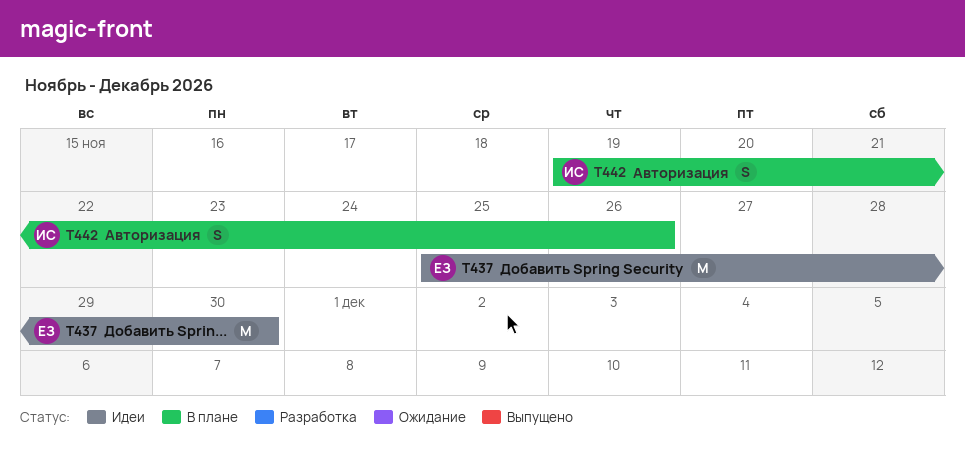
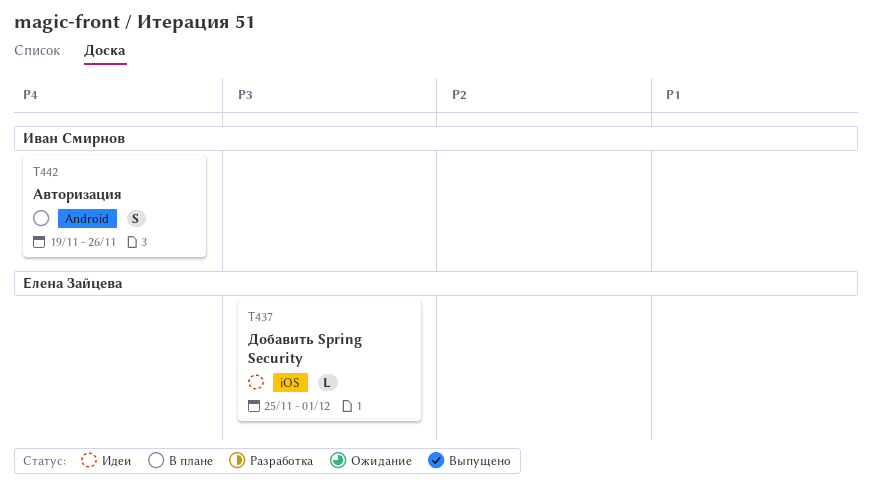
T437, estimate: M -> L
T437, due: Nov 30 -> Dec 1

